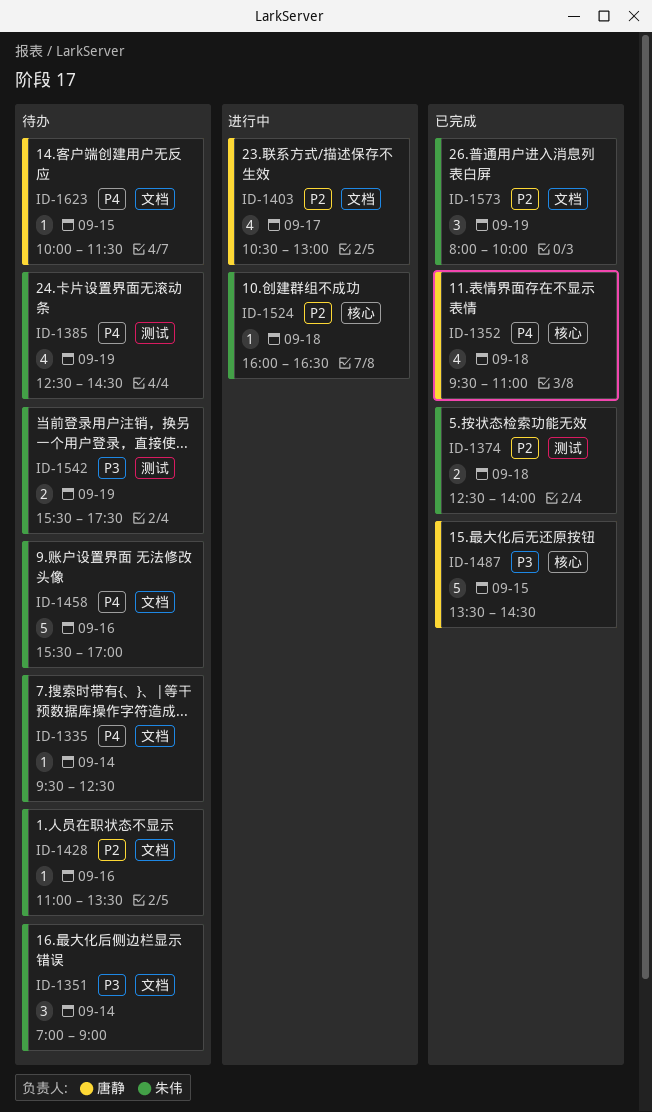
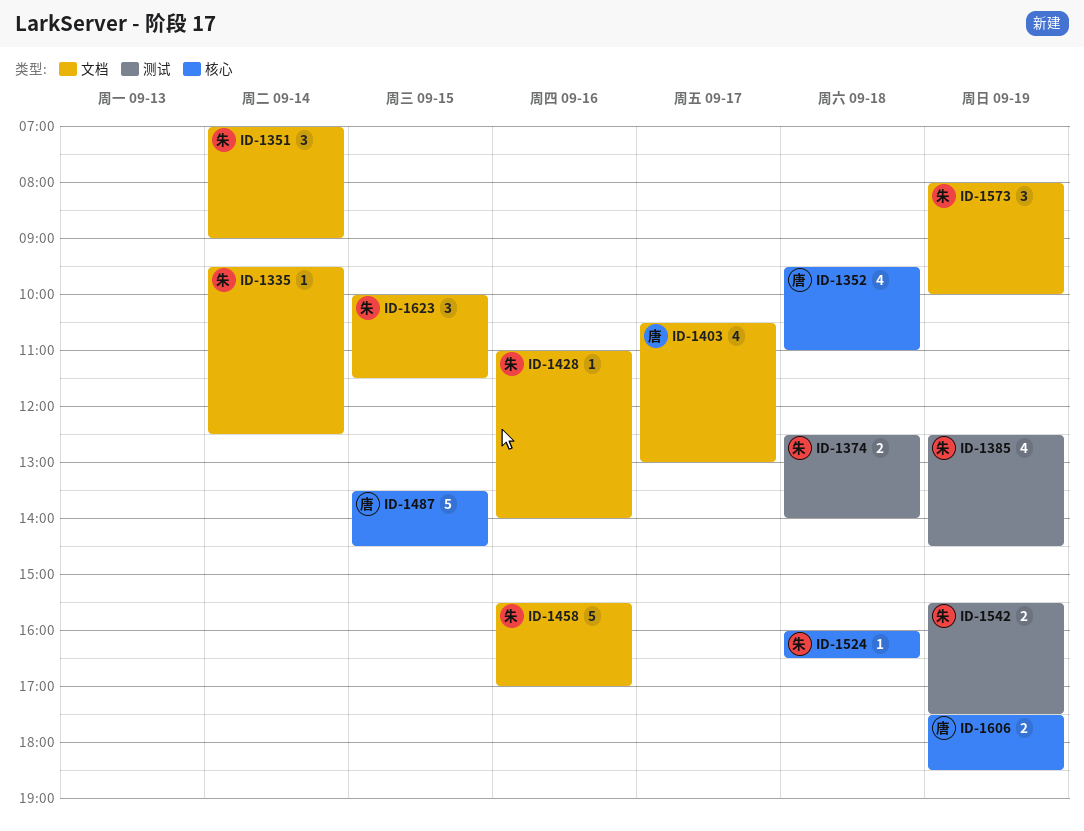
ID-1428, ends: 13:30 -> 14:00
ID-1606: none -> present
ID-1623, owner: 唐静 -> 朱伟
ID-1623, estimate: 1 -> 3

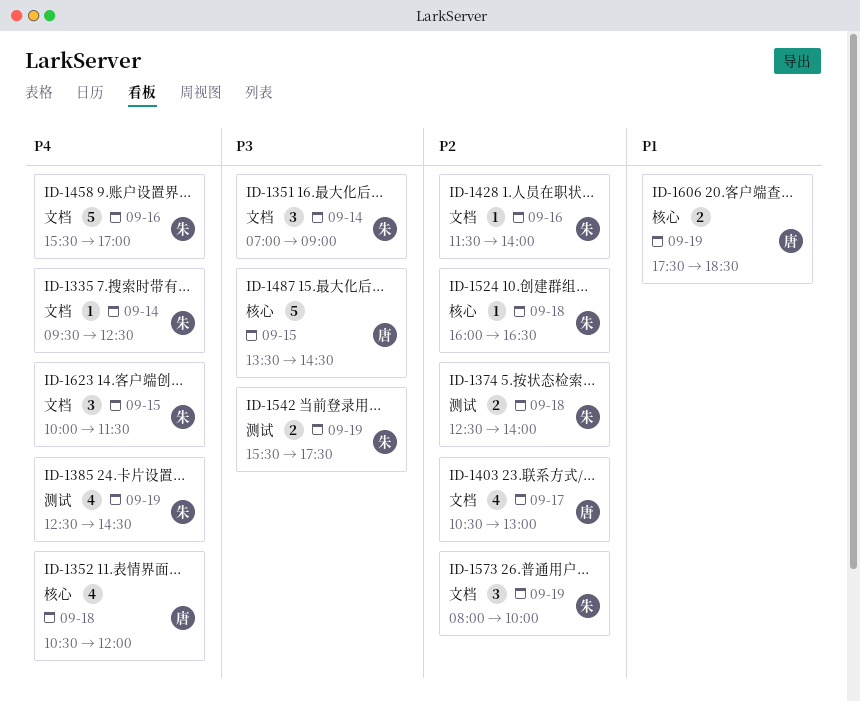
ID-1352, begins: 09:30 -> 10:30
ID-1352, ends: 11:00 -> 12:00
ID-1428, begins: 11:00 -> 11:30

